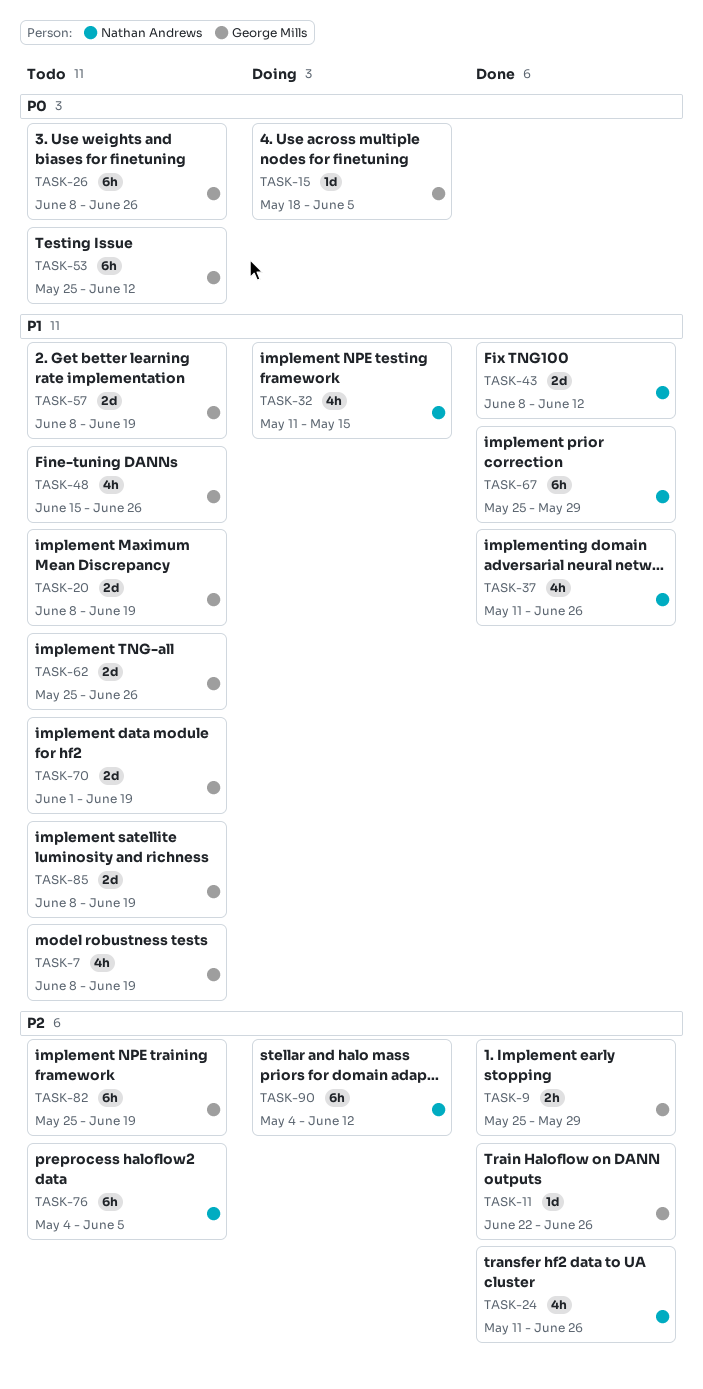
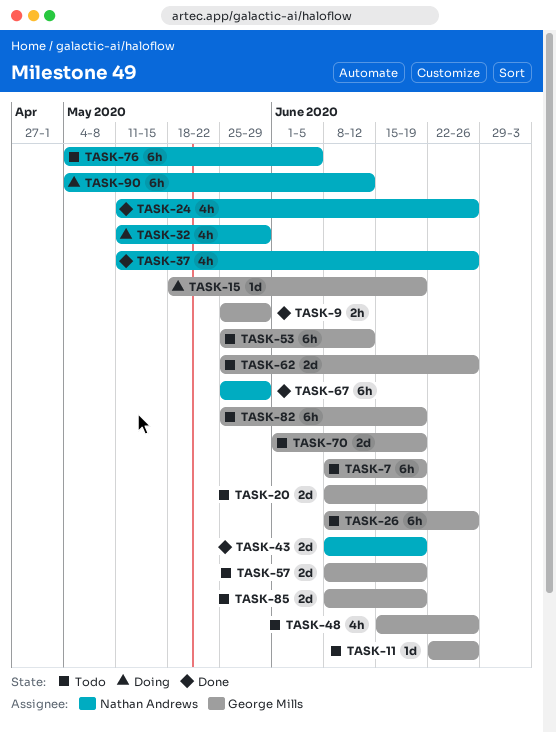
TASK-7, estimate: 4h -> 6h
TASK-11, status: Done -> Todo
TASK-15, due: Jun 5 -> Jun 19
TASK-32, due: May 15 -> May 29
TASK-43, due: Jun 12 -> Jun 19

